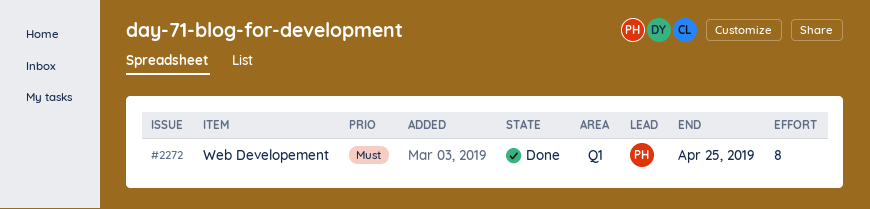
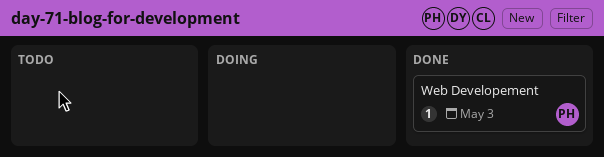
Web Developement, estimate: 8 -> 1
Web Developement, due: Apr 25 -> May 3

